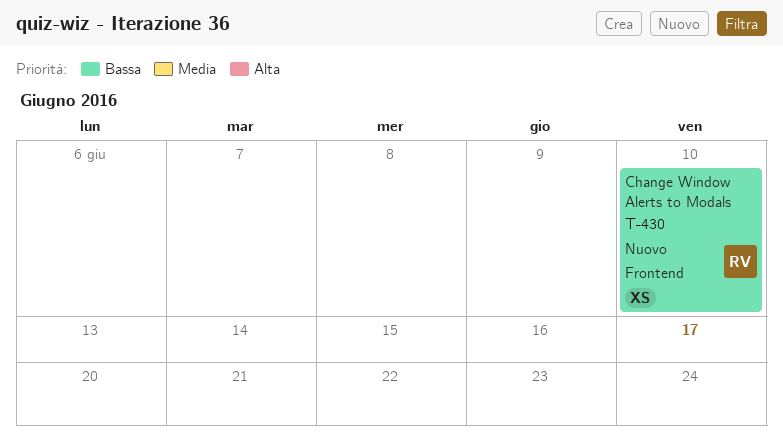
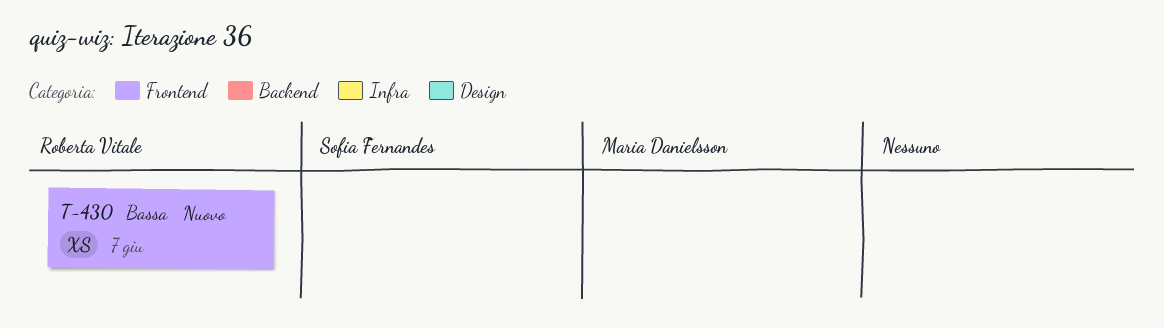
T-430, due: Jun 10 -> Jun 7

